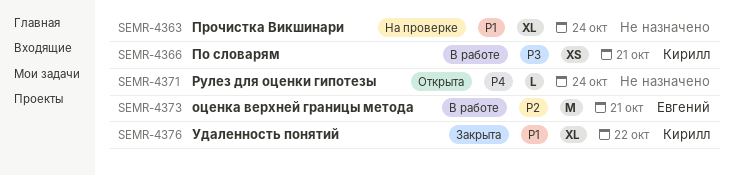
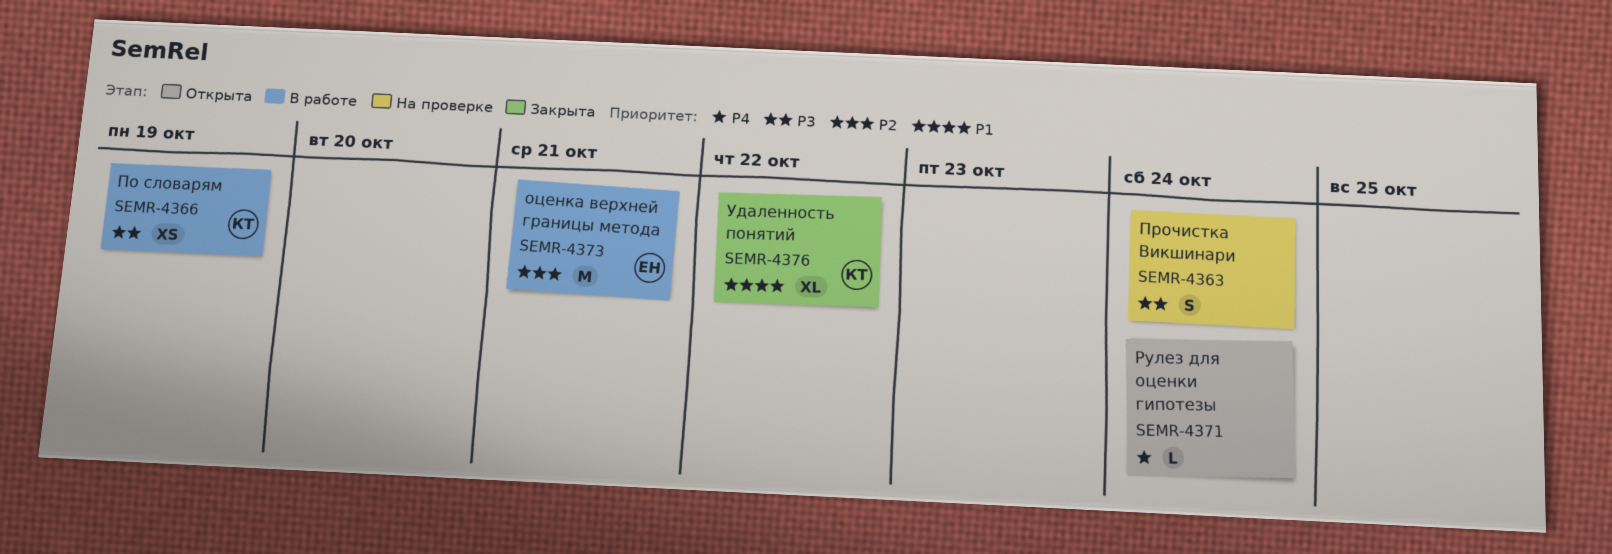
SEMR-4363, priority: P1 -> P3
SEMR-4363, estimate: XL -> S
SEMR-4366, due: Oct 21 -> Oct 19

